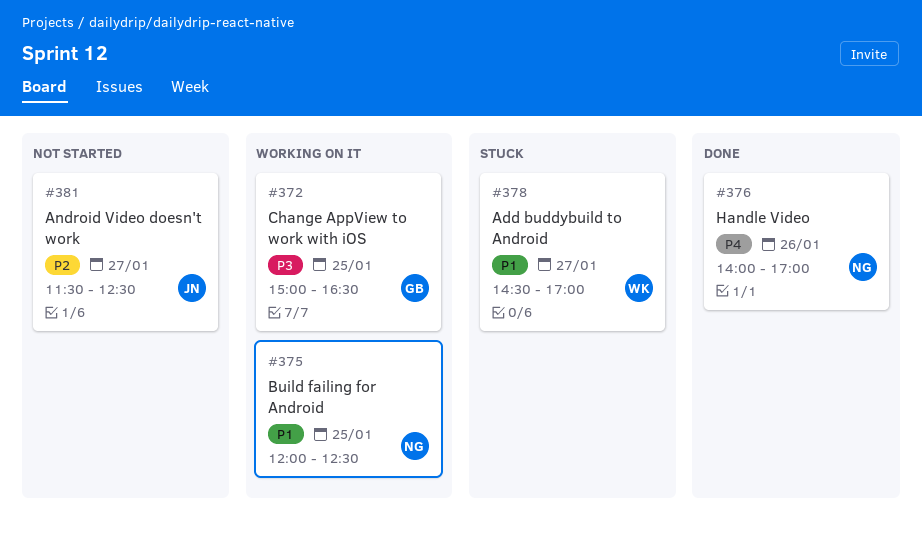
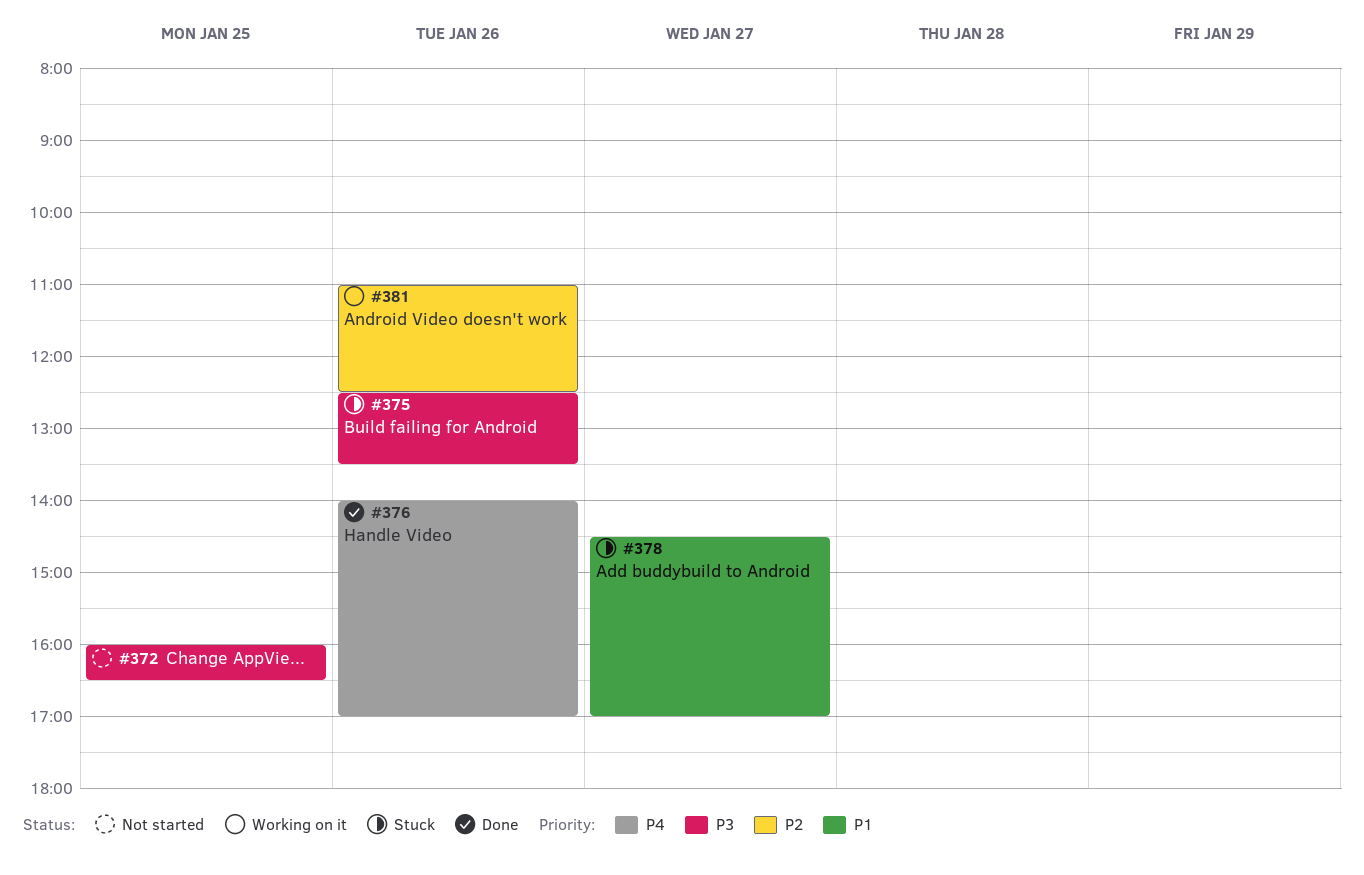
#372, status: Working on it -> Not started
#372, begins: 15:00 -> 16:00
#375, status: Working on it -> Stuck
#375, priority: P1 -> P3
#375, day: Jan 25 -> Jan 26
#375, begins: 12:00 -> 12:30
#375, ends: 12:30 -> 13:30
#381, status: Not started -> Working on it
#381, day: Jan 27 -> Jan 26
#381, begins: 11:30 -> 11:00

